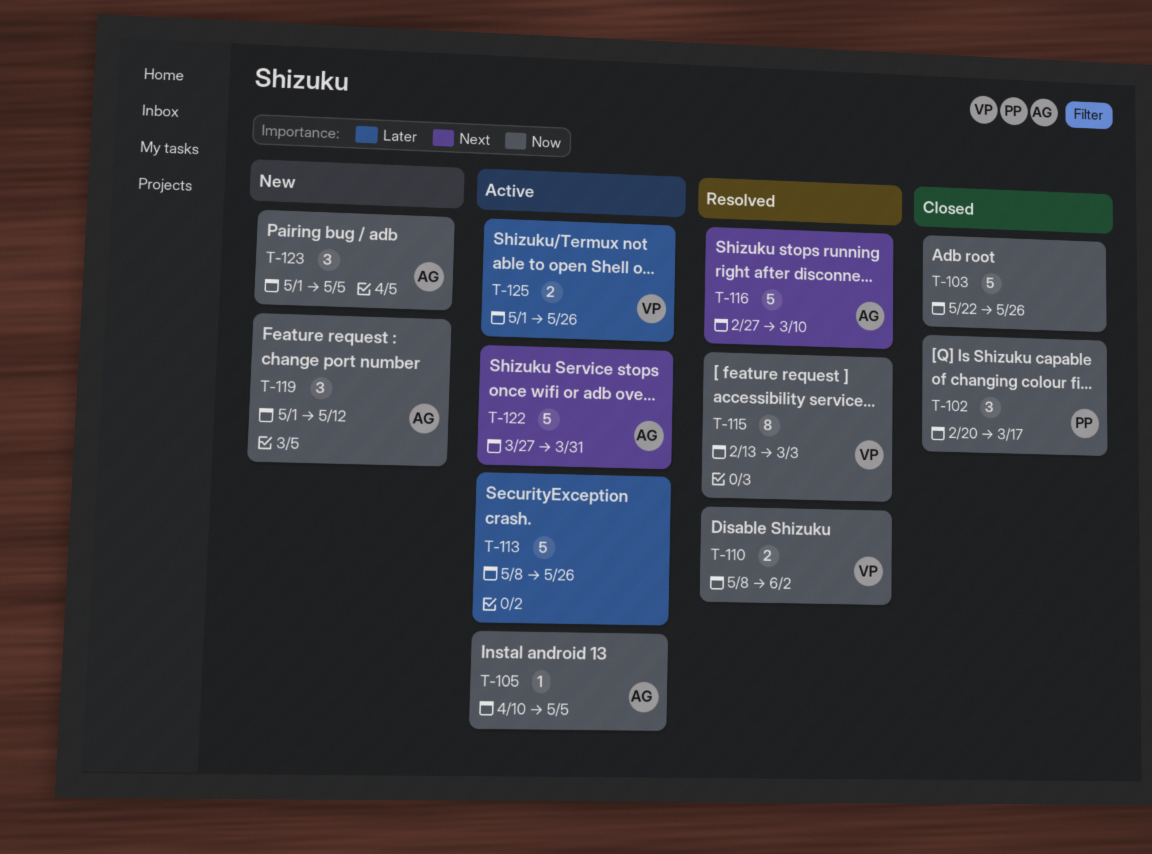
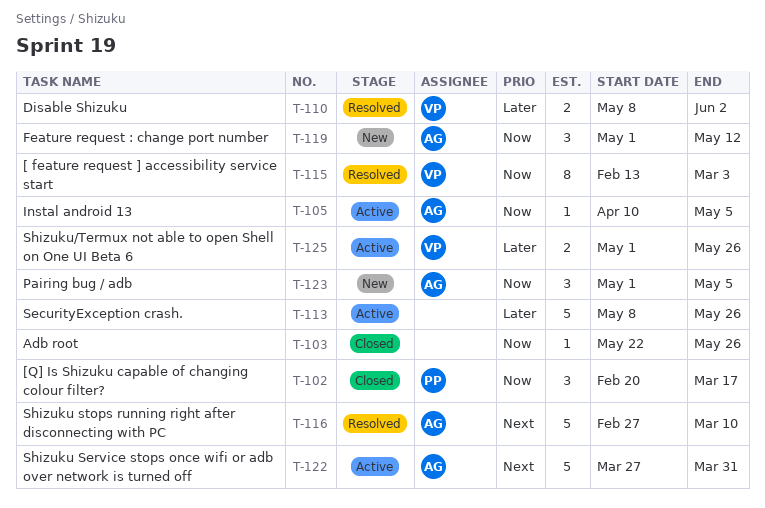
T-103, estimate: 5 -> 1
T-110, priority: Now -> Later

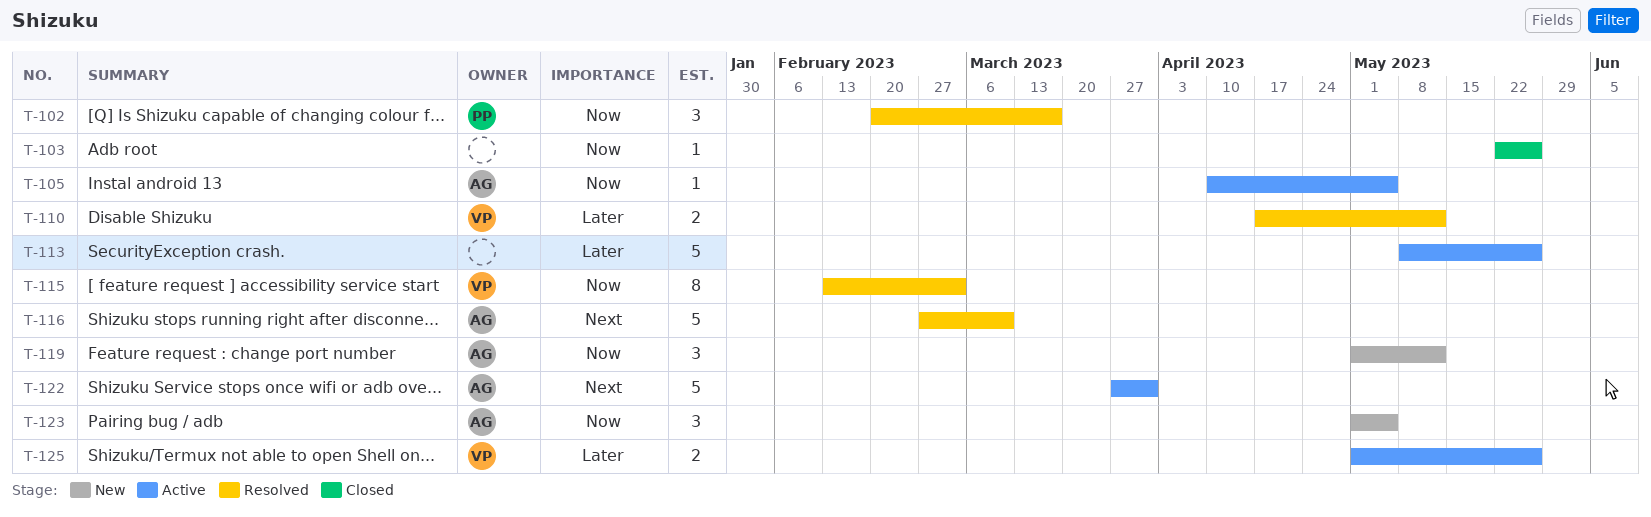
T-102, status: Closed -> Resolved
T-110, start: May 8 -> Apr 17
T-110, due: Jun 2 -> May 12

